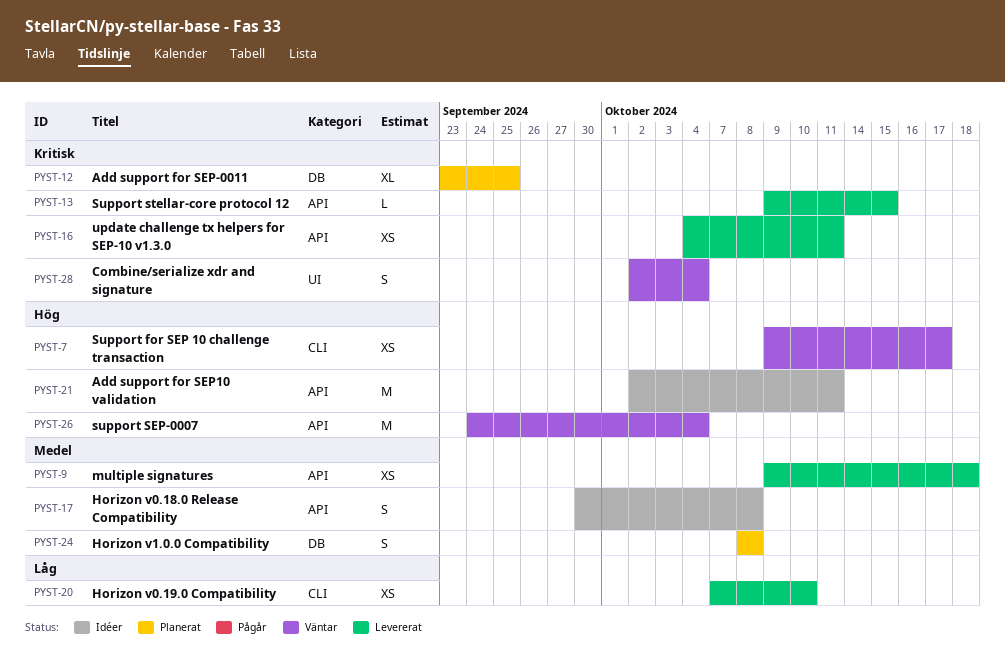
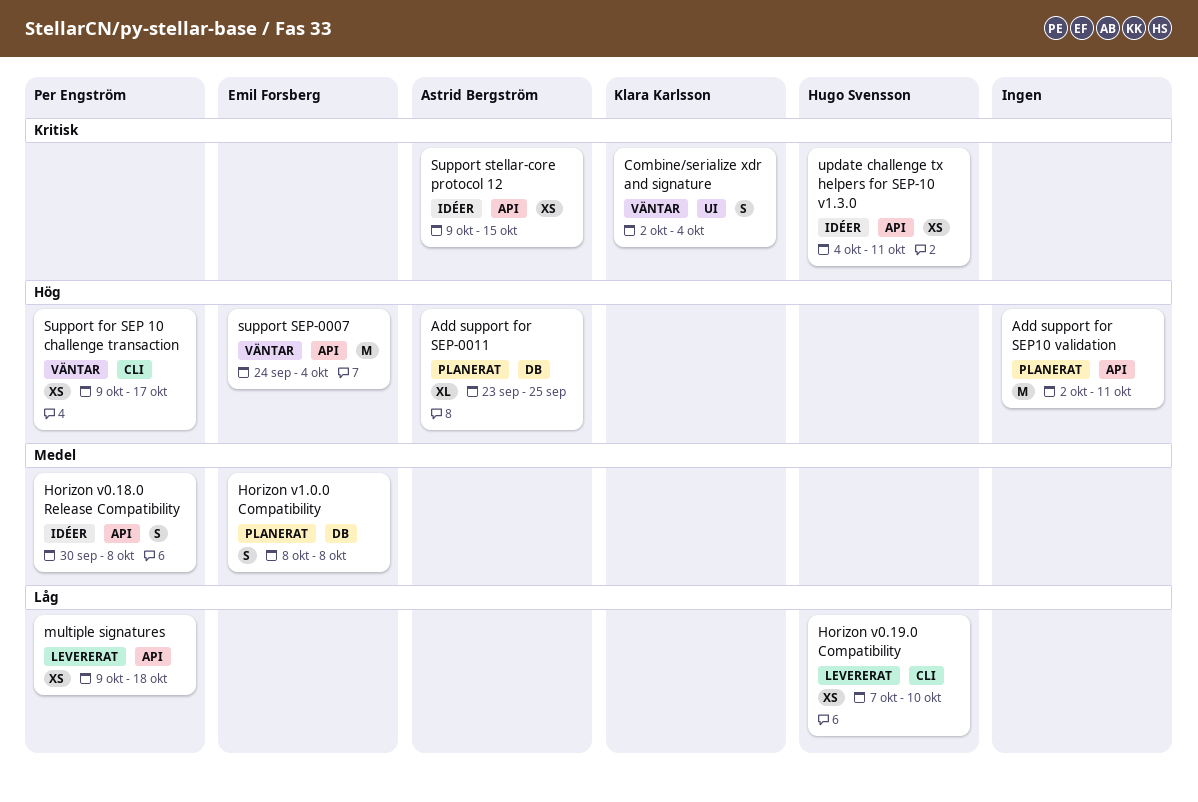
Add support for SEP-0011, priority: Kritisk -> Hög
Add support for SEP10 validation, status: Idéer -> Planerat
multiple signatures, priority: Medel -> Låg
Support stellar-core protocol 12, status: Levererat -> Idéer
Support stellar-core protocol 12, estimate: L -> XS
update challenge tx helpers for SEP-10 v1.3.0, status: Levererat -> Idéer

